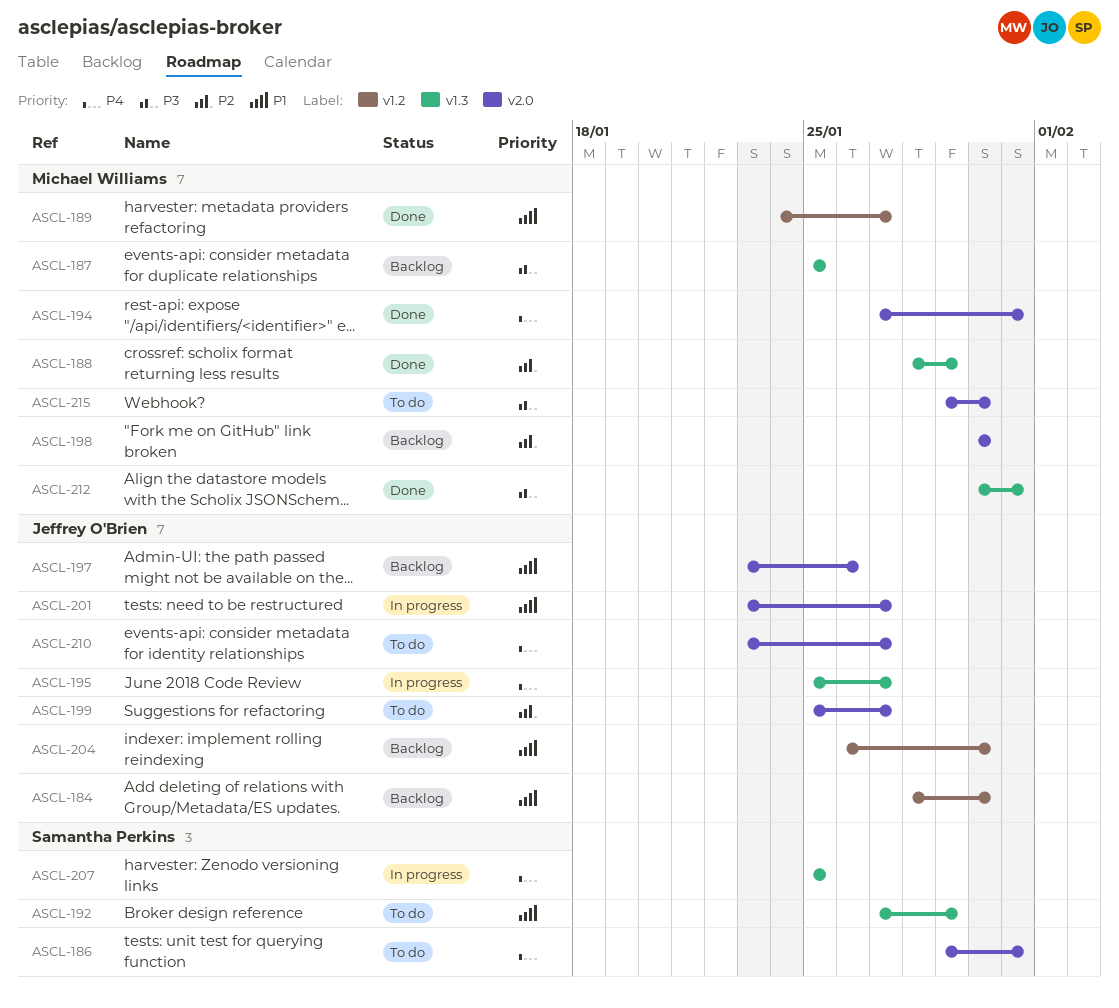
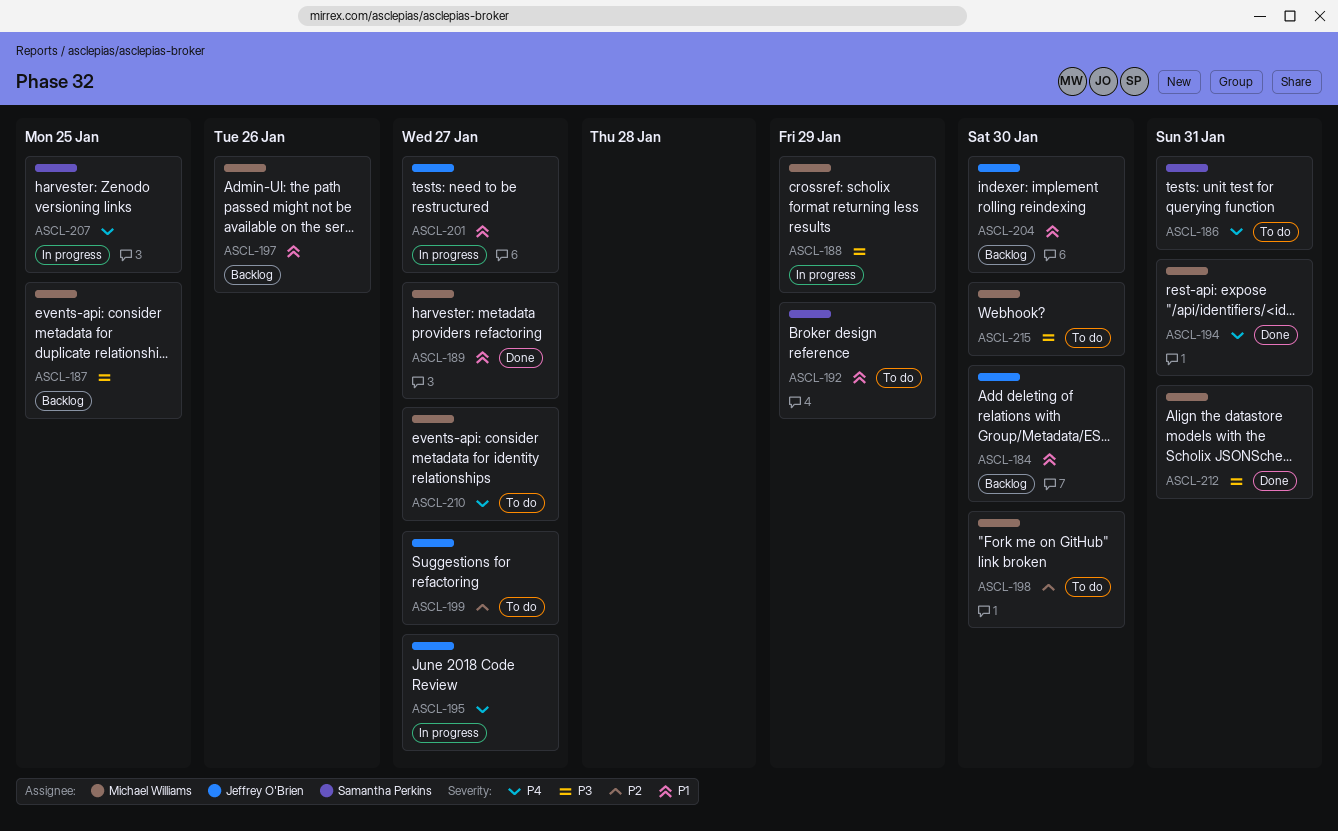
ASCL-188, status: Done -> In progress
ASCL-188, priority: P2 -> P3
ASCL-197, owner: Jeffrey O'Brien -> Michael Williams
ASCL-198, status: Backlog -> To do
ASCL-210, owner: Jeffrey O'Brien -> Michael Williams

